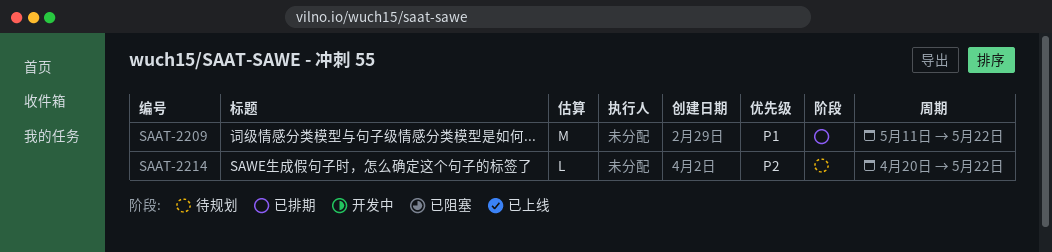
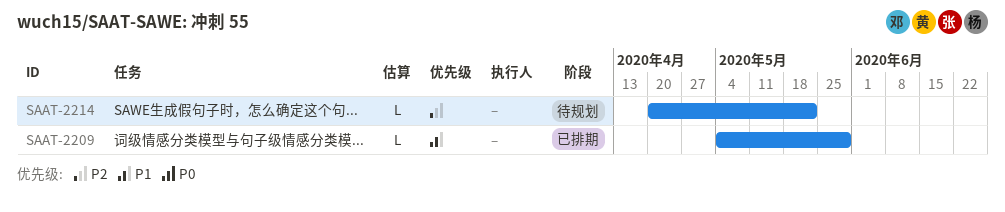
SAAT-2209, estimate: M -> L
SAAT-2209, start: May 11 -> May 4
SAAT-2209, due: May 22 -> May 29

